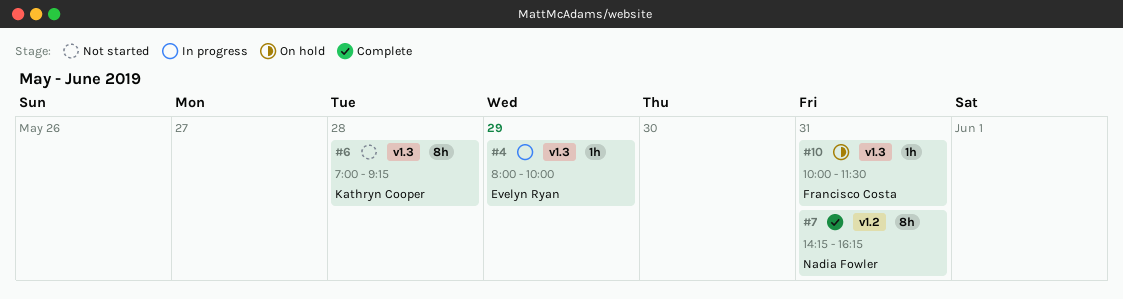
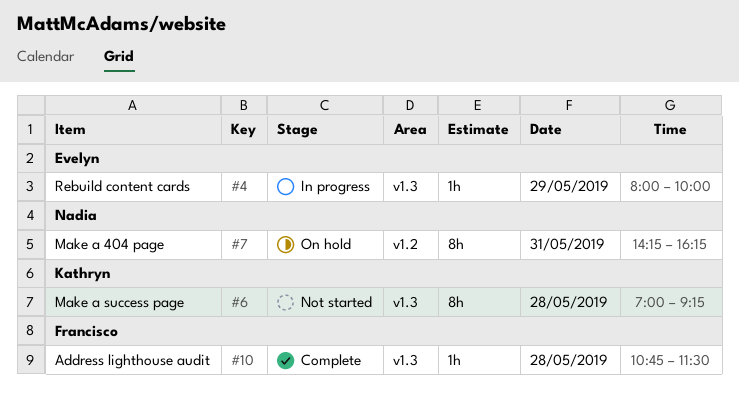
#7, status: Complete -> On hold
#10, status: On hold -> Complete
#10, day: May 31 -> May 28
#10, begins: 10:00 -> 10:45

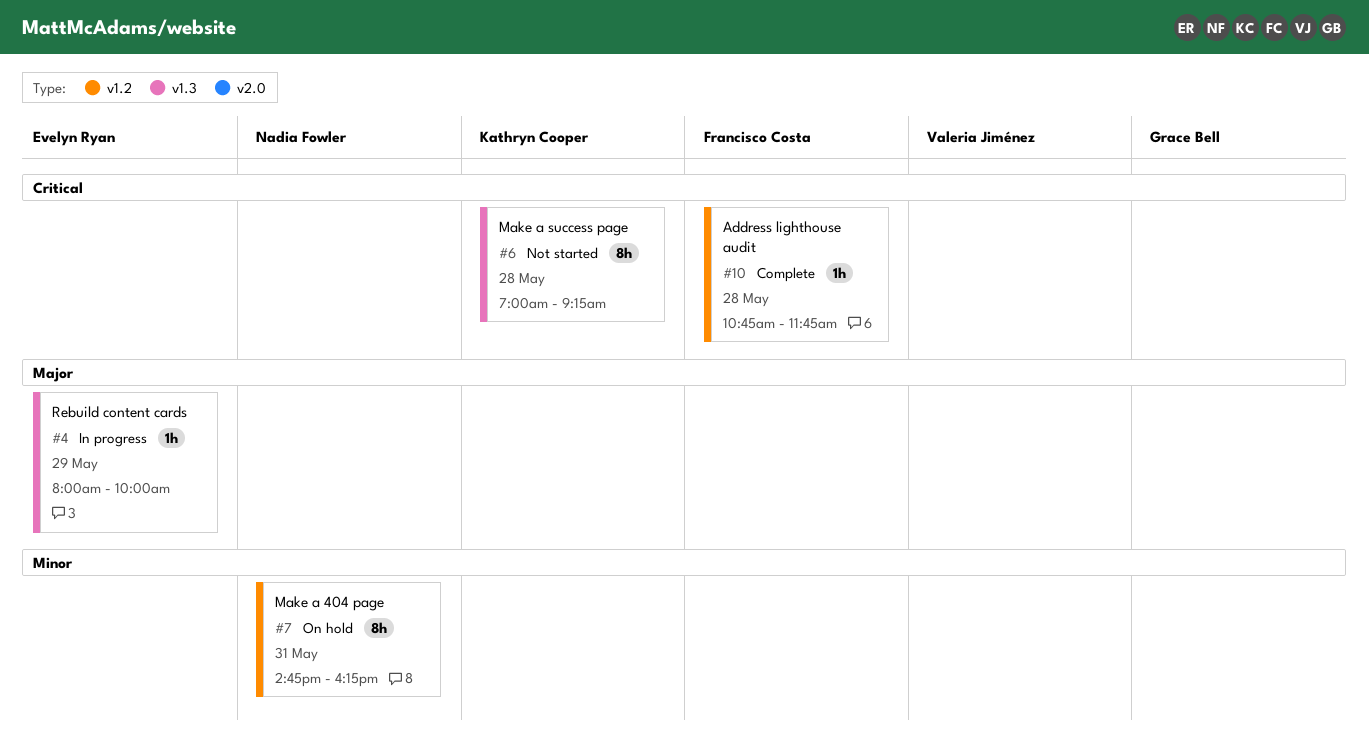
#7, begins: 14:15 -> 14:45
#10, label: v1.3 -> v1.2
#10, ends: 11:30 -> 11:45

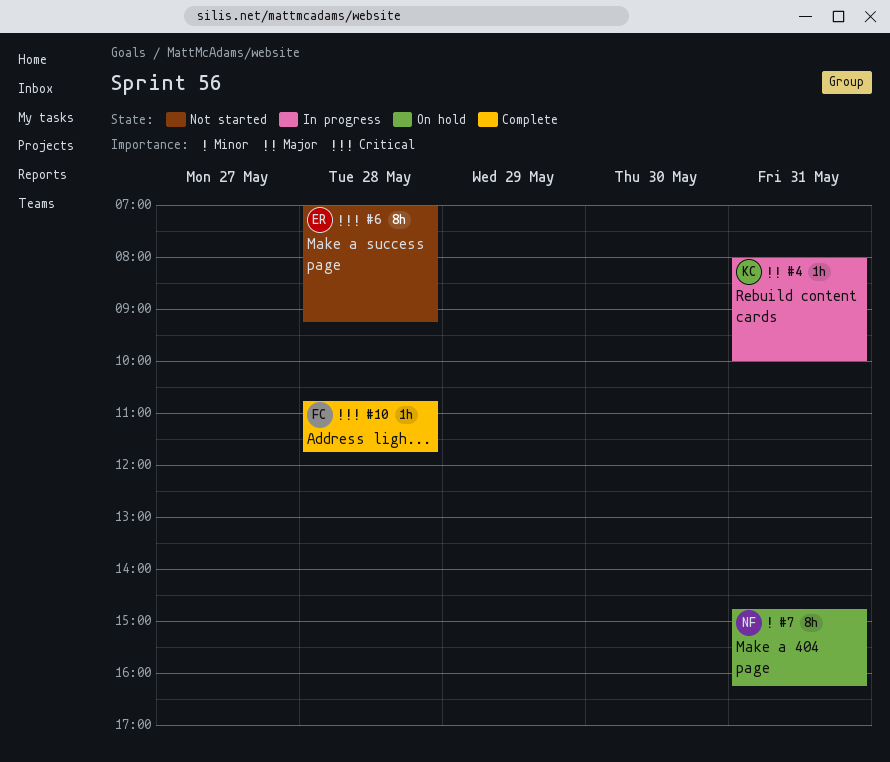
#4, owner: Evelyn Ryan -> Kathryn Cooper
#4, day: May 29 -> May 31
#6, owner: Kathryn Cooper -> Evelyn Ryan

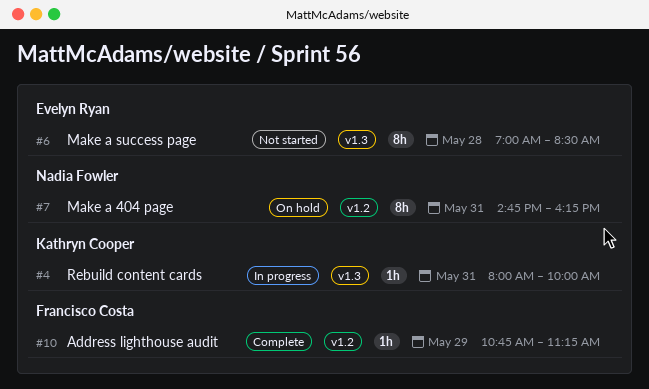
#6, ends: 09:15 -> 08:30
#10, day: May 28 -> May 29
#10, ends: 11:45 -> 11:15

